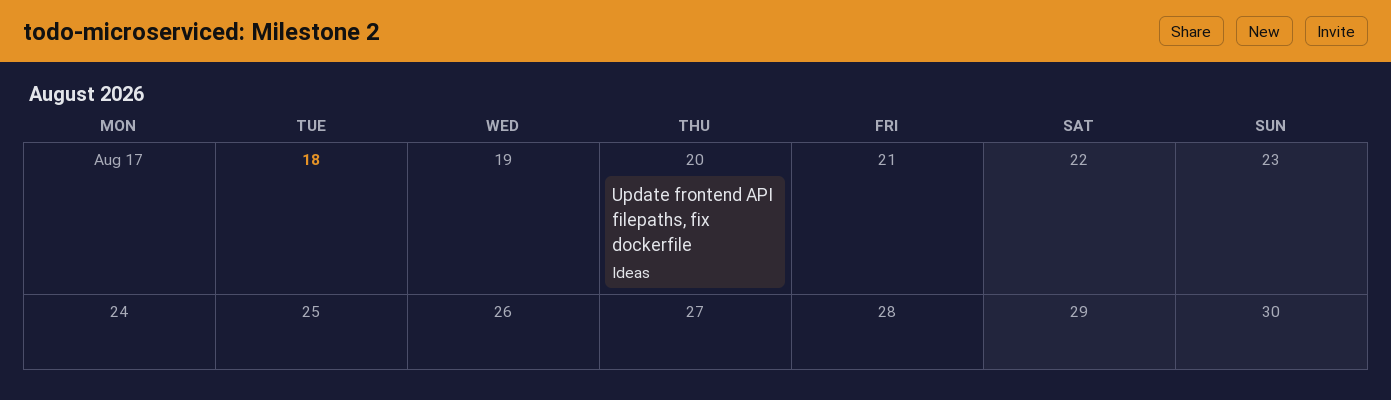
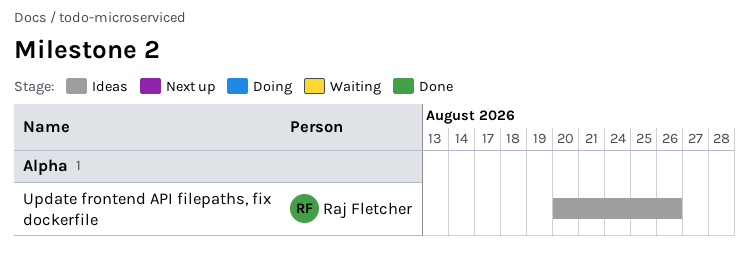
Update frontend API filepaths, fix dockerfile, due: Aug 20 -> Aug 26

